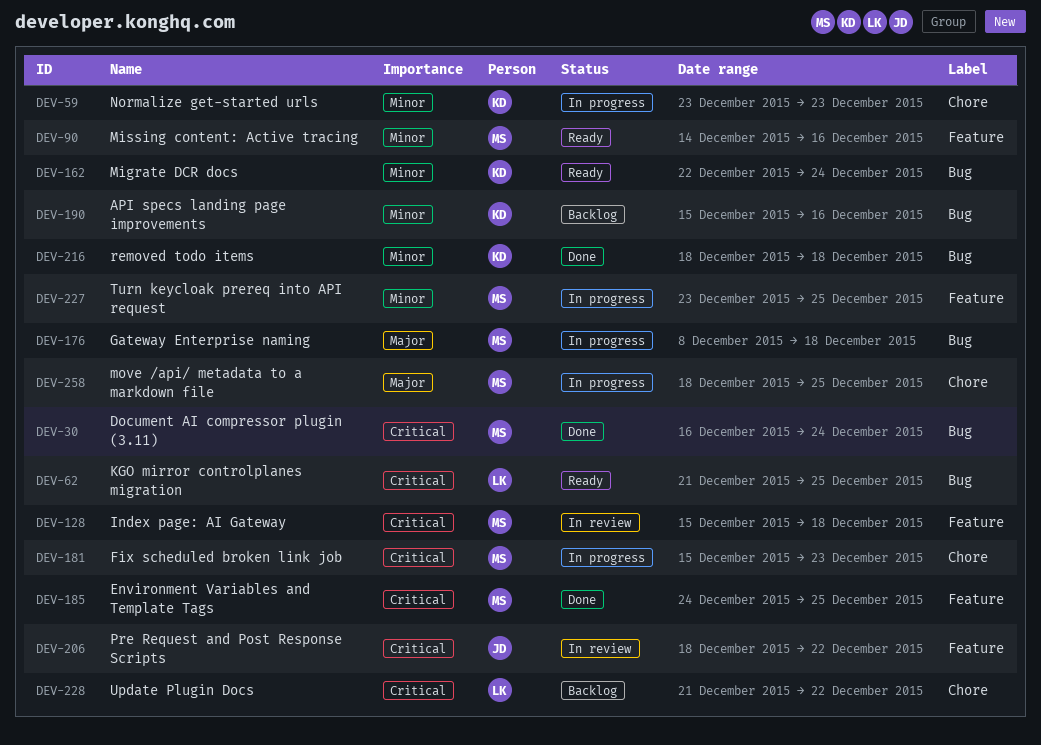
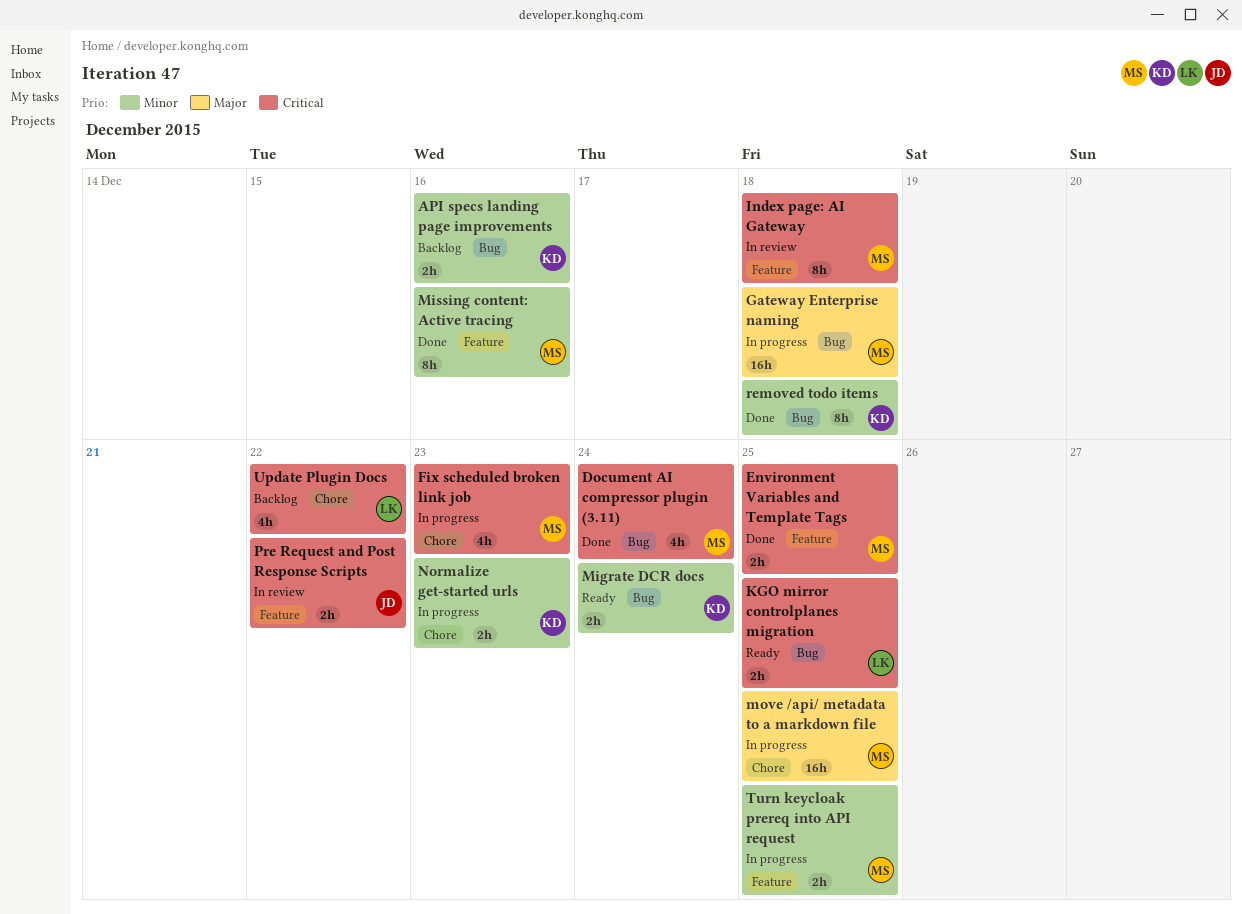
Missing content: Active tracing, status: Ready -> Done

